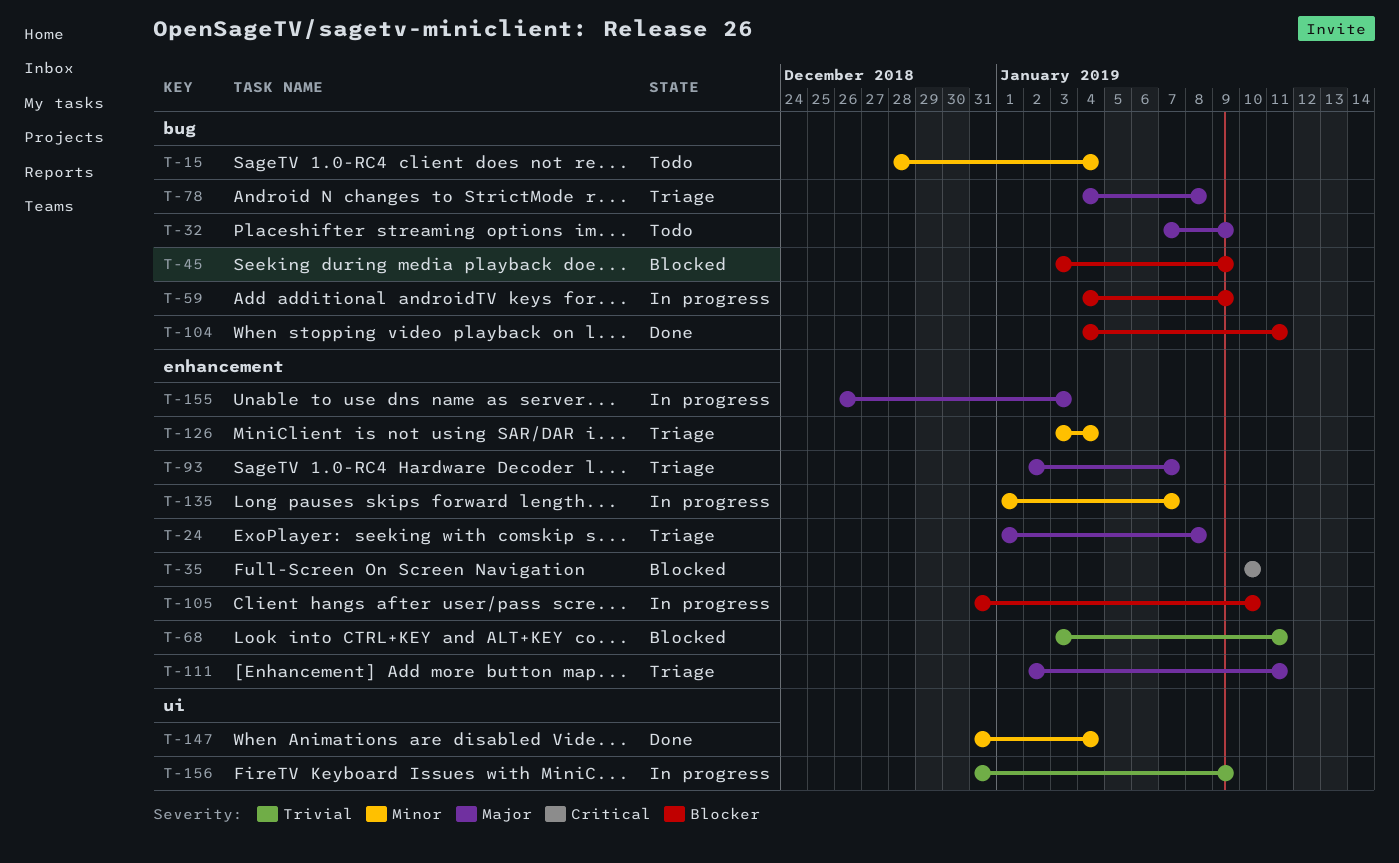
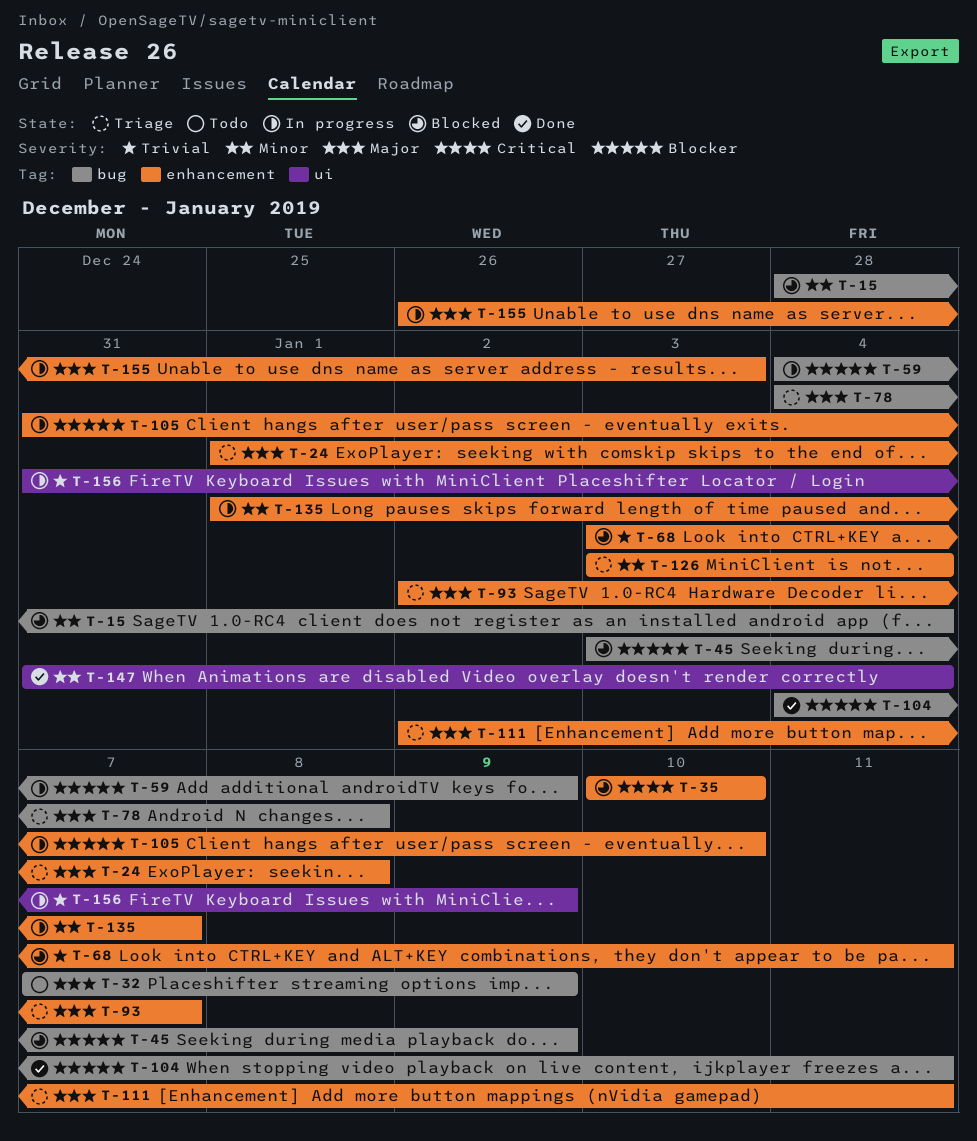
T-15, status: Todo -> Blocked

